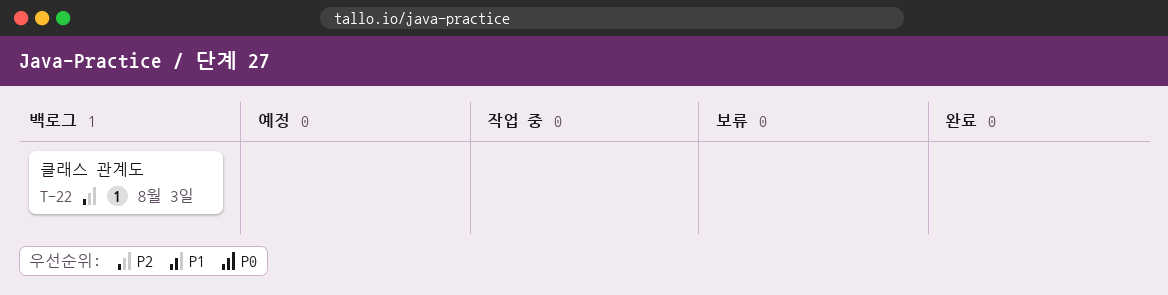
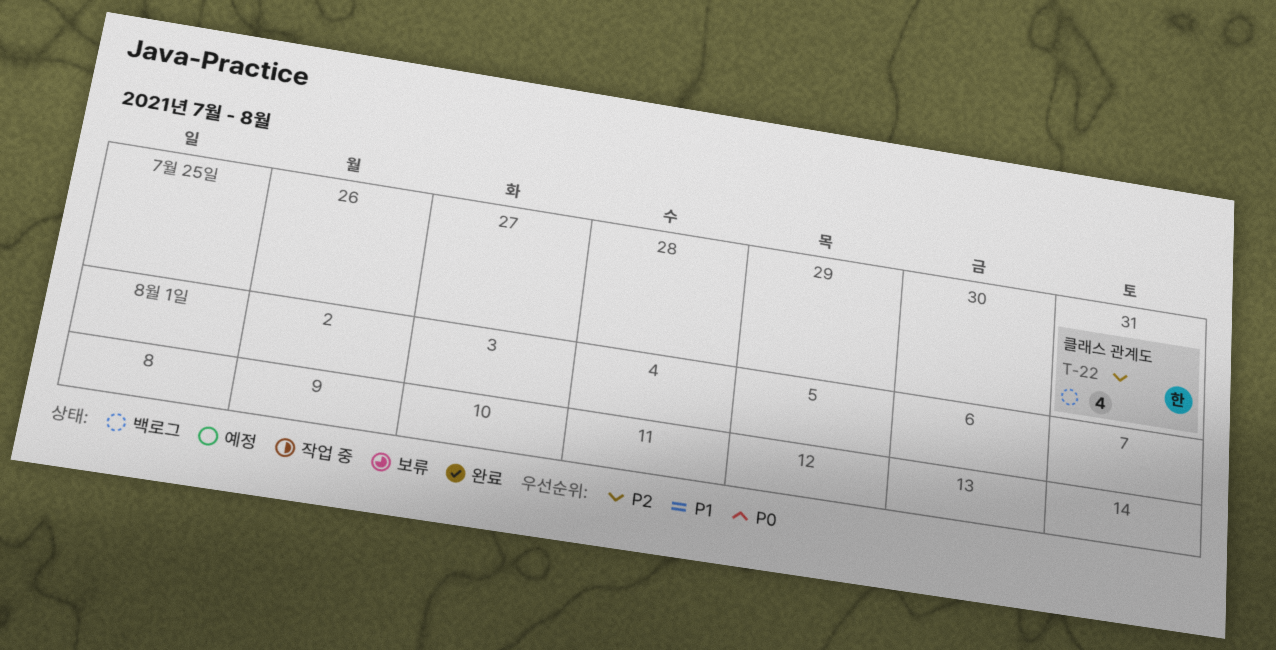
T-22, estimate: 1 -> 4
T-22, due: Aug 3 -> Jul 31

